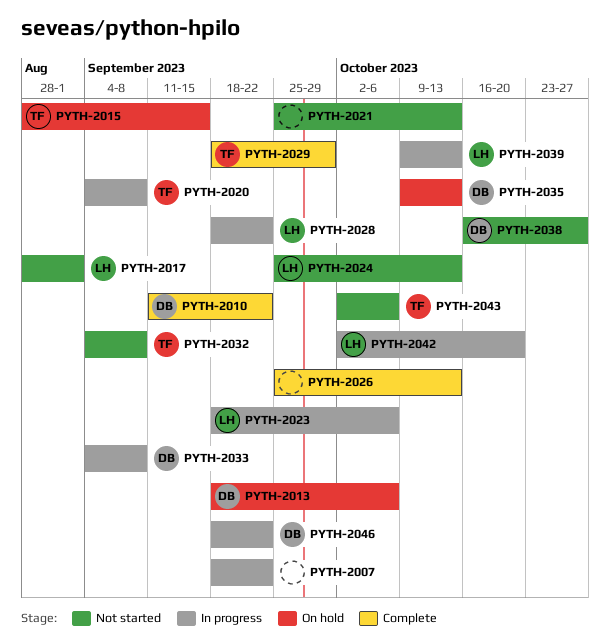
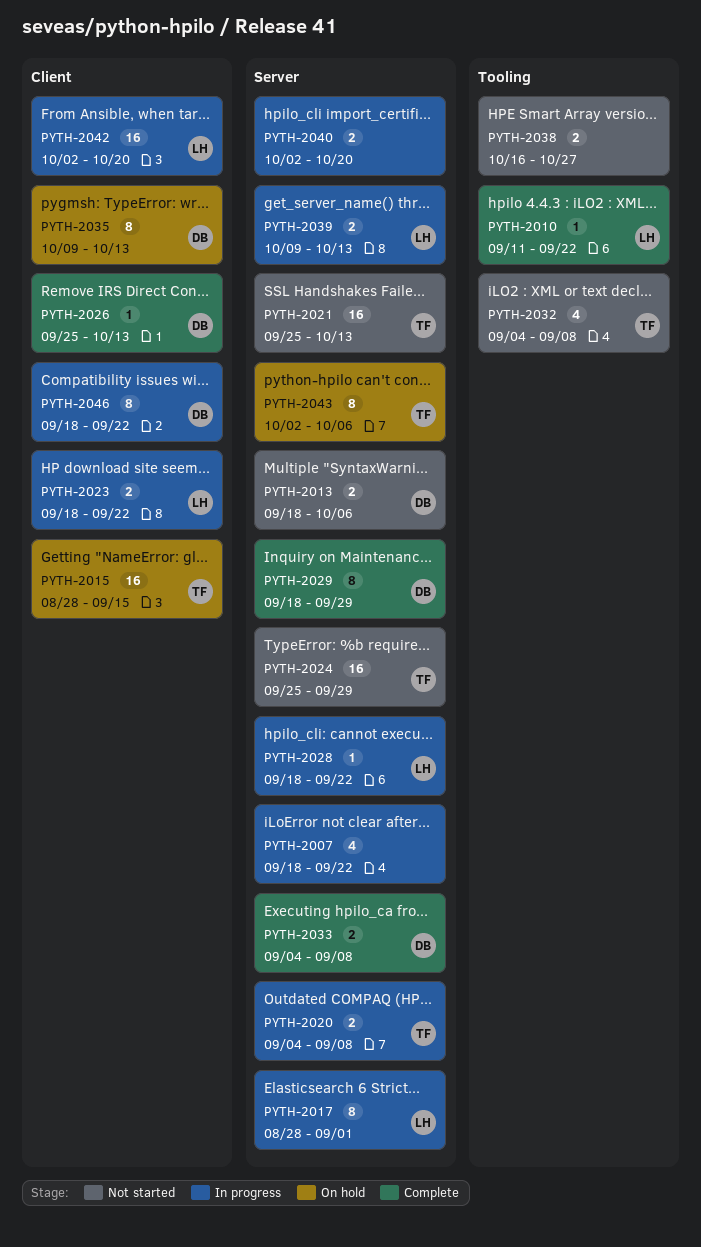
PYTH-2010, owner: DB -> LH
PYTH-2013, status: On hold -> Not started
PYTH-2017, status: Not started -> In progress
PYTH-2021, owner: none -> TF
PYTH-2023, due: Oct 6 -> Sep 22
PYTH-2024, owner: LH -> TF
PYTH-2024, due: Oct 13 -> Sep 29
PYTH-2026, owner: none -> DB
PYTH-2029, owner: TF -> DB
PYTH-2033, status: In progress -> Complete
PYTH-2038, owner: DB -> none
PYTH-2040: none -> present
PYTH-2043, status: Not started -> On hold

